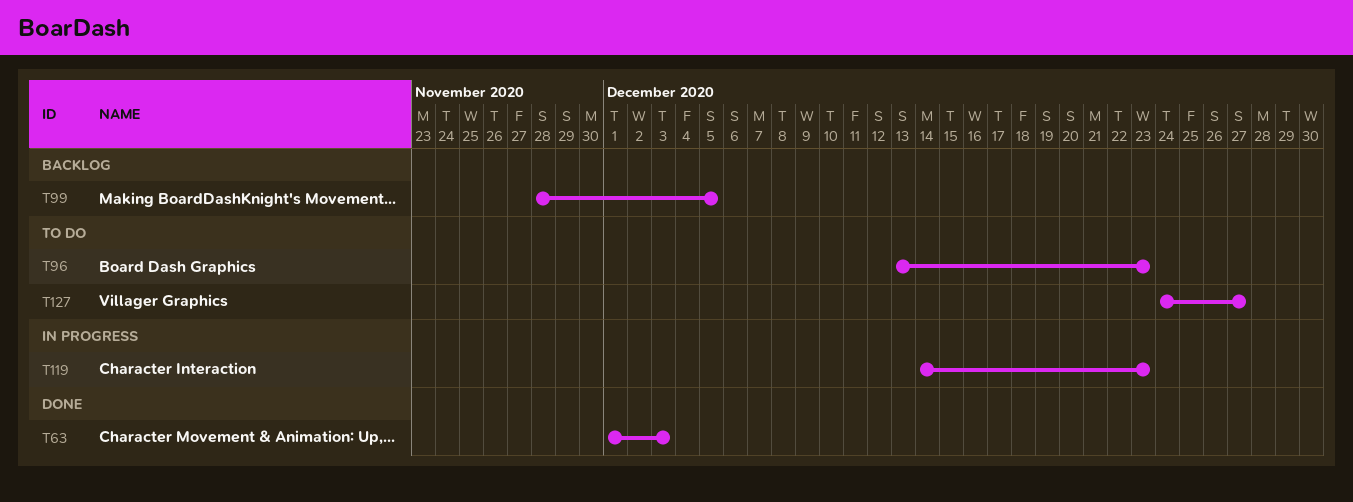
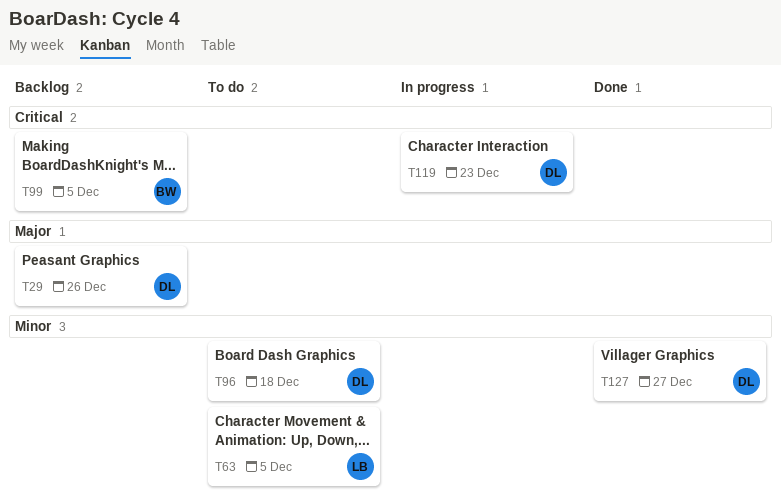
T29: none -> present
T63, status: Done -> To do
T63, due: Dec 3 -> Dec 5
T96, due: Dec 23 -> Dec 18
T127, status: To do -> Done

